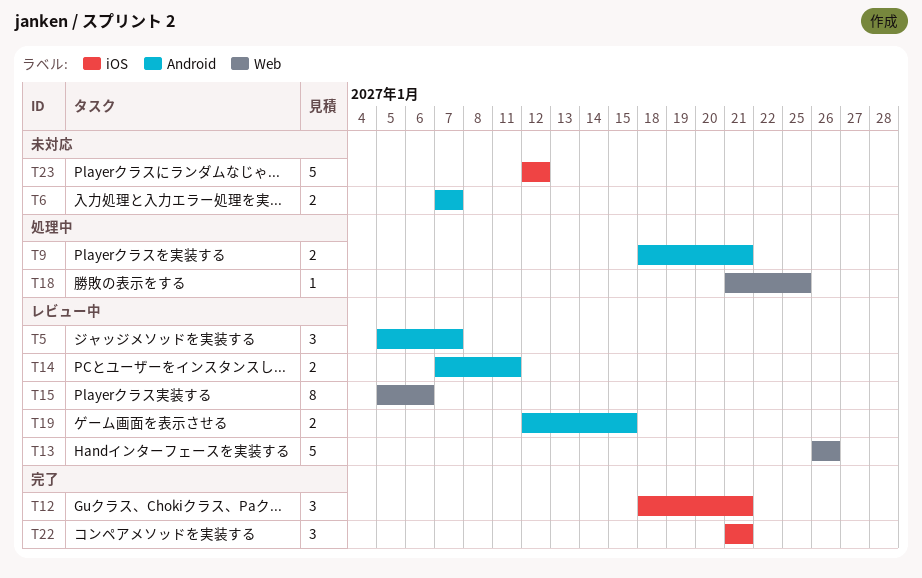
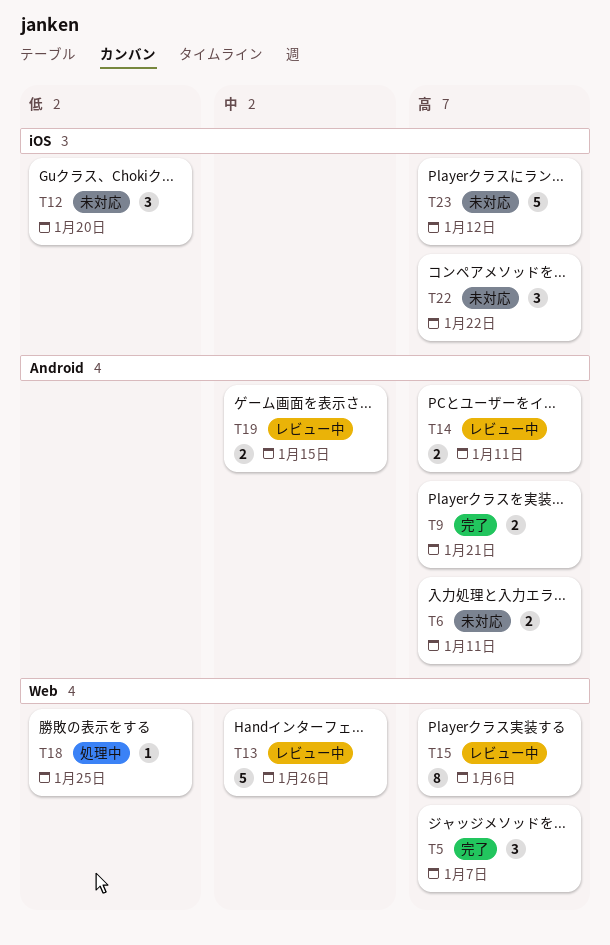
T5, status: レビュー中 -> 完了
T5, label: Android -> Web
T6, due: Jan 7 -> Jan 11
T9, status: 処理中 -> 完了
T12, status: 完了 -> 未対応
T12, due: Jan 21 -> Jan 20
T22, status: 完了 -> 未対応
T22, due: Jan 21 -> Jan 22

